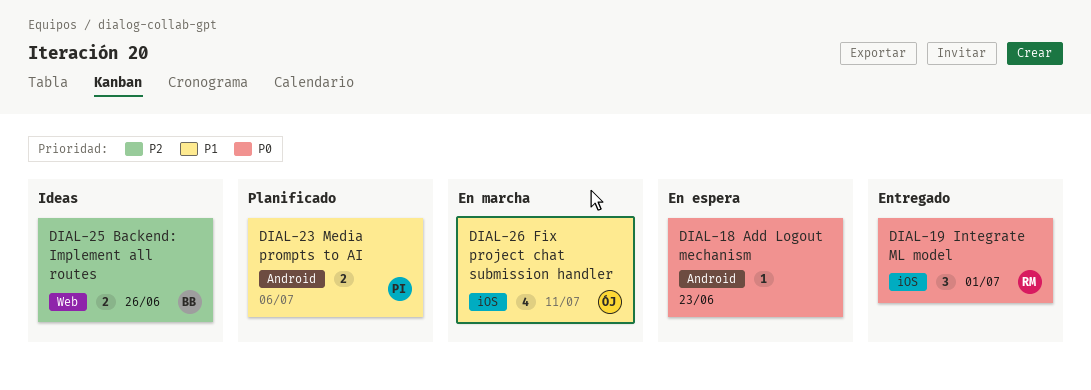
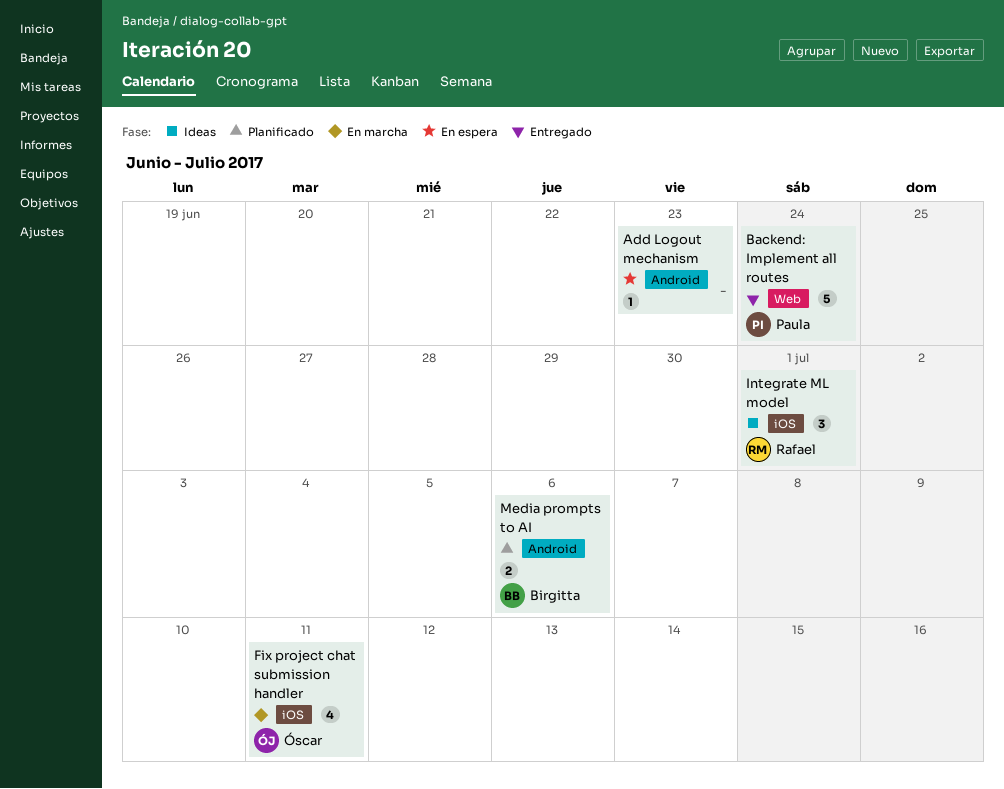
Backend: Implement all routes, status: Ideas -> Entregado
Backend: Implement all routes, owner: Birgitta -> Paula
Backend: Implement all routes, estimate: 2 -> 5
Backend: Implement all routes, due: Jun 26 -> Jun 24
Integrate ML model, status: Entregado -> Ideas
Media prompts to AI, owner: Paula -> Birgitta

